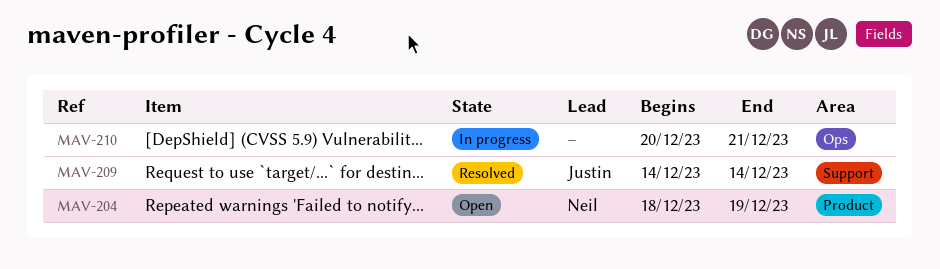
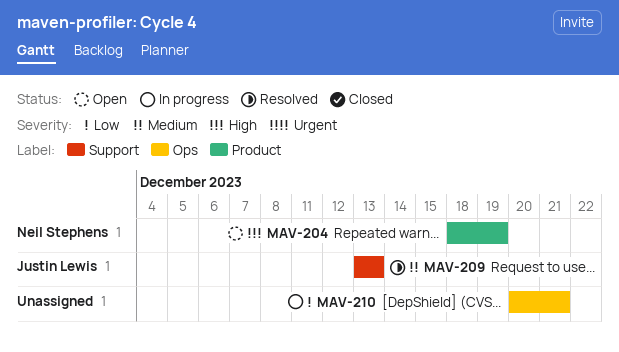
MAV-209, start: Dec 14 -> Dec 13
MAV-209, due: Dec 14 -> Dec 13

